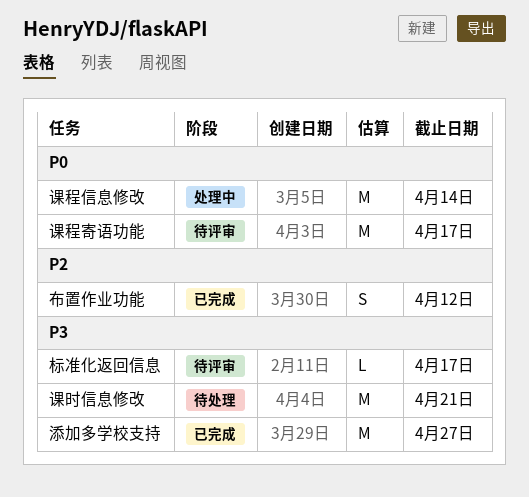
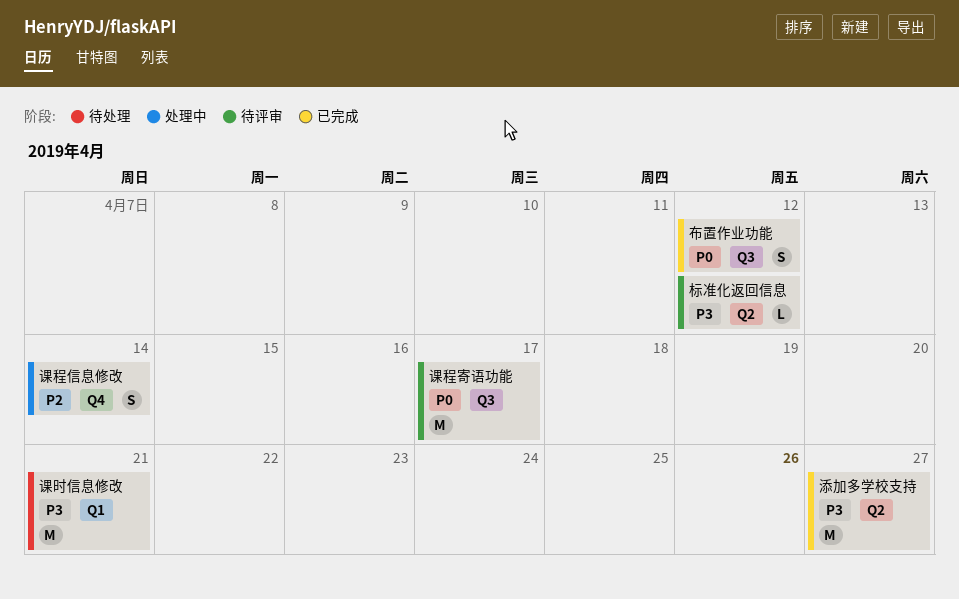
布置作业功能, priority: P2 -> P0
标准化返回信息, due: Apr 17 -> Apr 12
课程信息修改, priority: P0 -> P2
课程信息修改, estimate: M -> S

